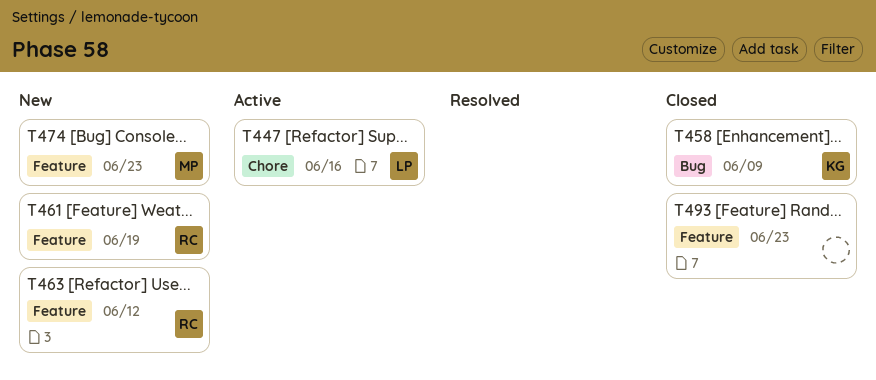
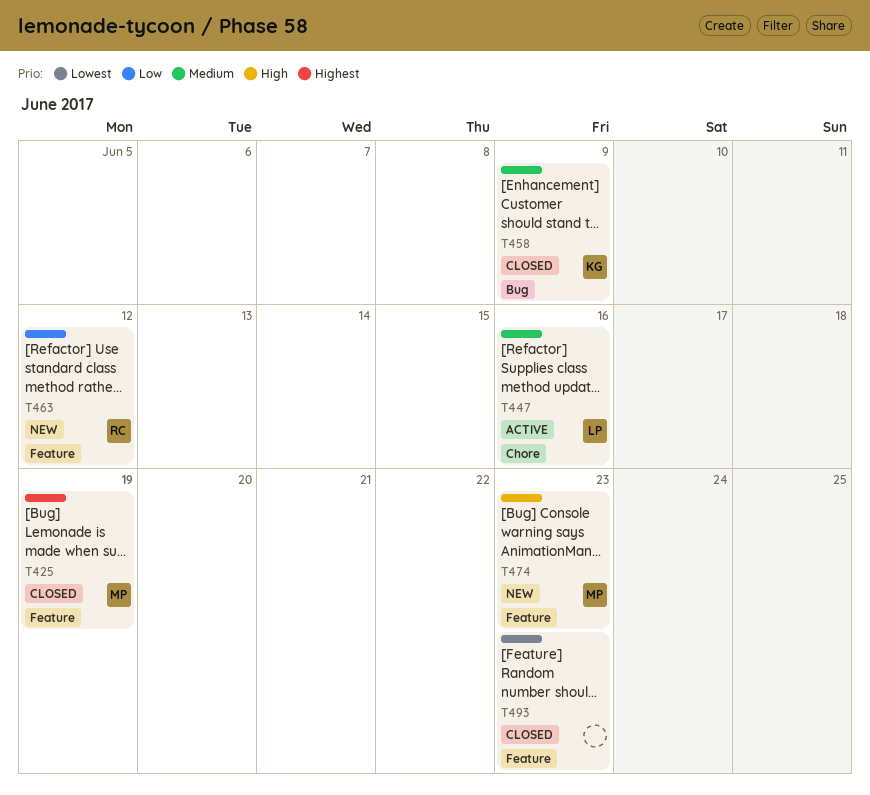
T425: none -> present
T461: present -> none

